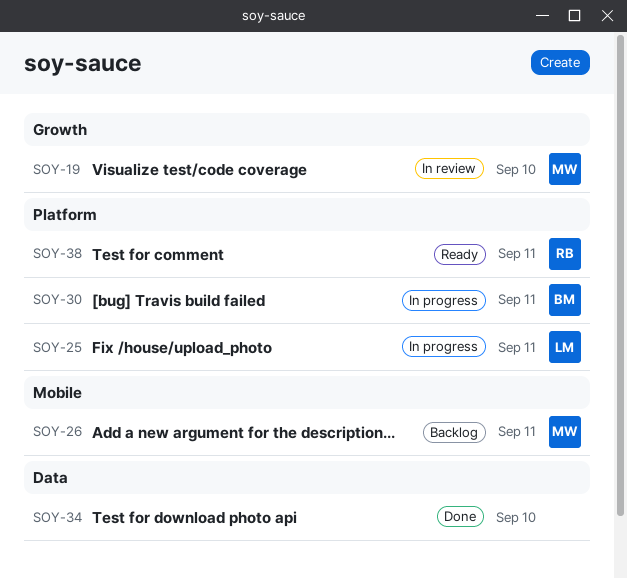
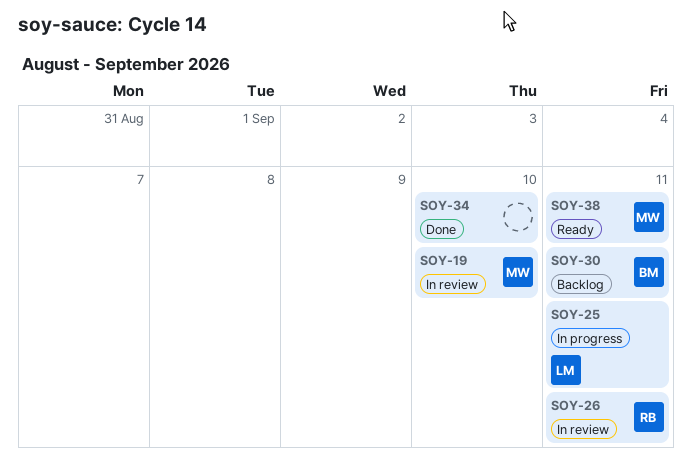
SOY-26, status: Backlog -> In review
SOY-26, owner: MW -> RB
SOY-30, status: In progress -> Backlog
SOY-38, owner: RB -> MW

